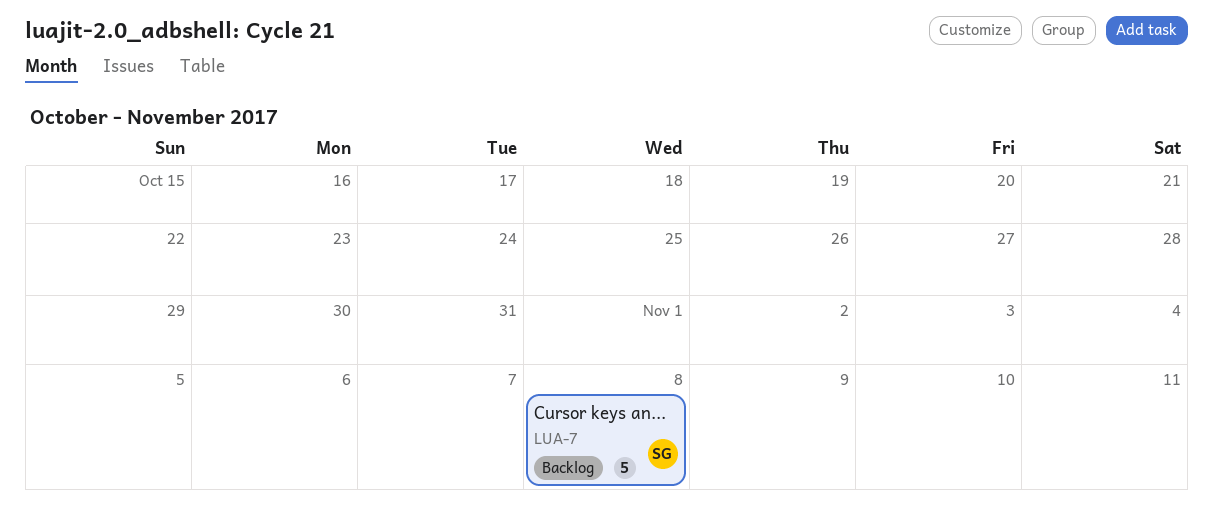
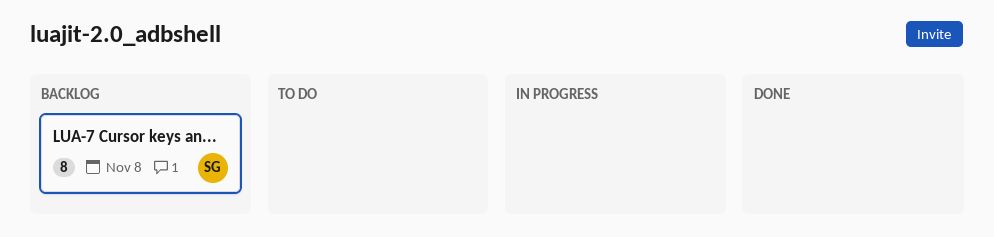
LUA-7, estimate: 5 -> 8

